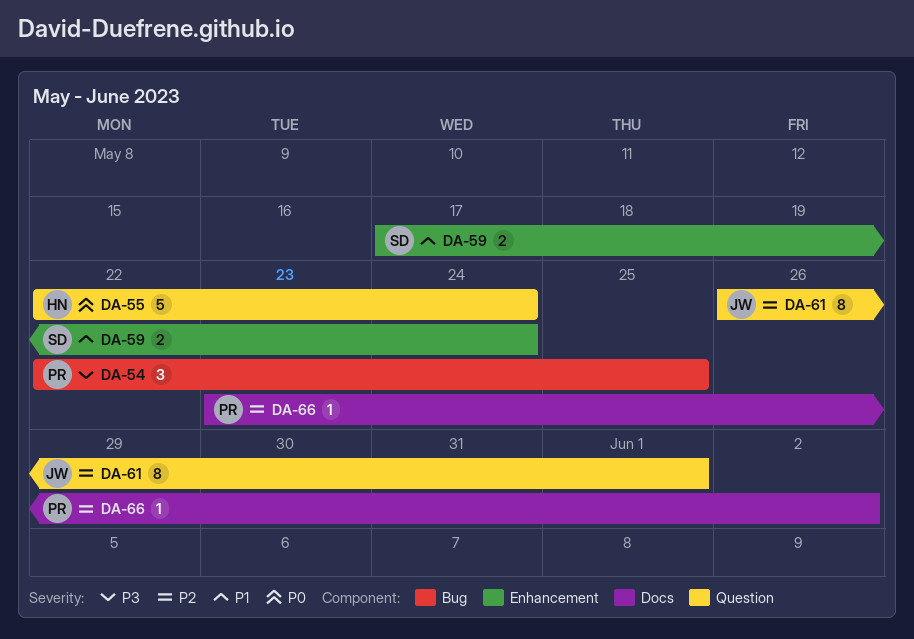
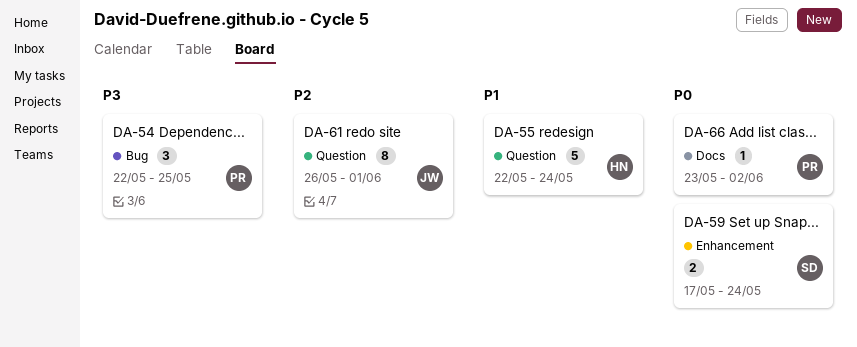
DA-55, priority: P0 -> P1
DA-59, priority: P1 -> P0
DA-66, priority: P2 -> P0

